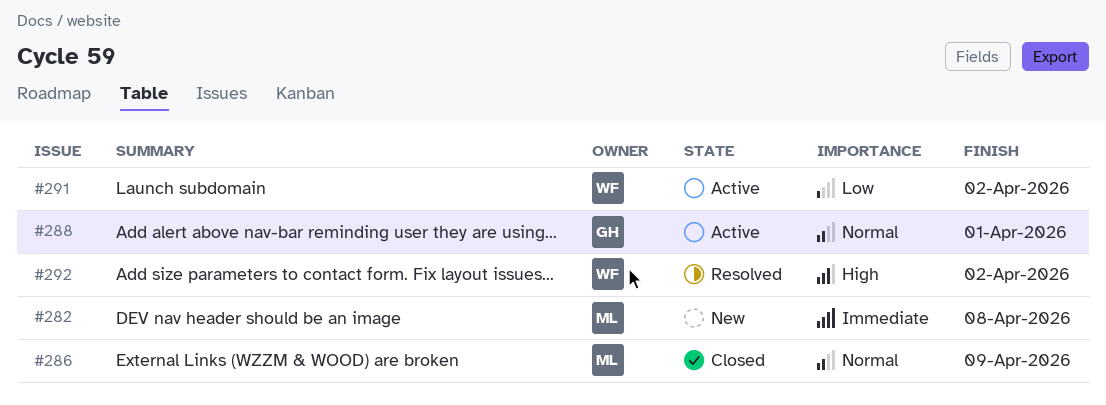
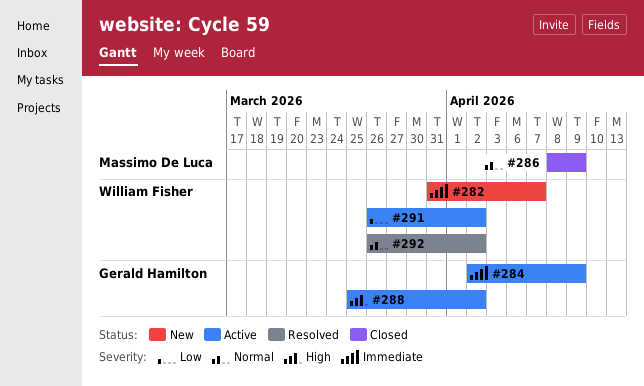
#282, owner: Massimo De Luca -> William Fisher
#282, due: Apr 8 -> Apr 7
#284: none -> present
#288, priority: Normal -> High
#288, due: Apr 1 -> Apr 2
#292, priority: High -> Normal

